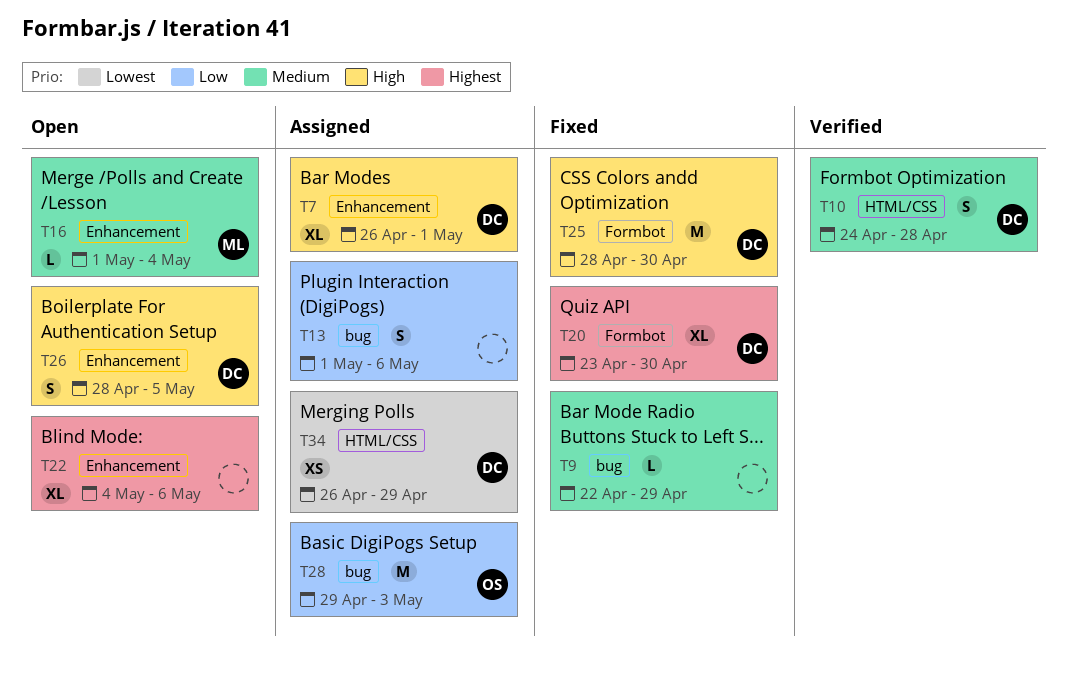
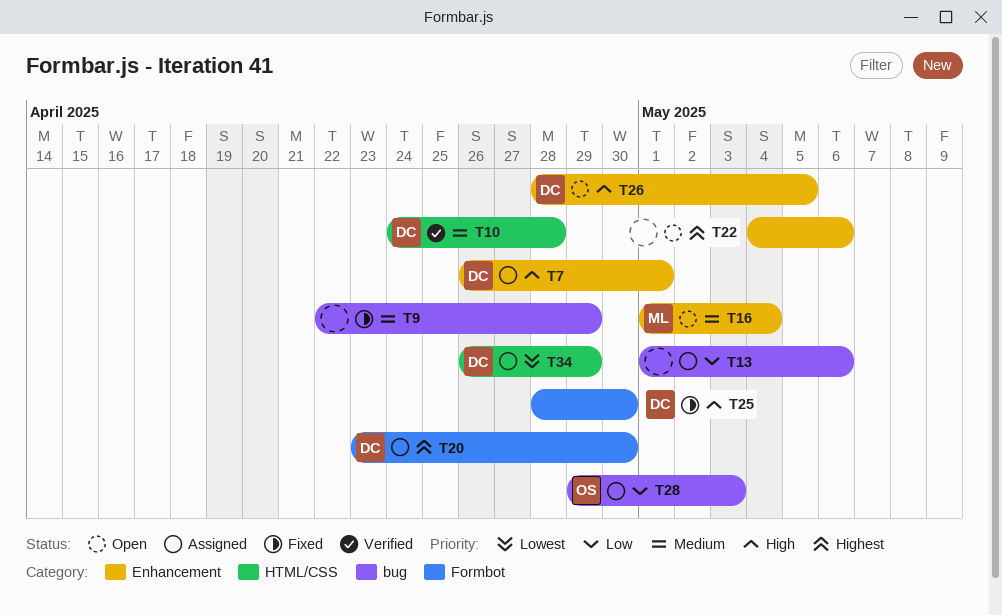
T20, status: Fixed -> Assigned

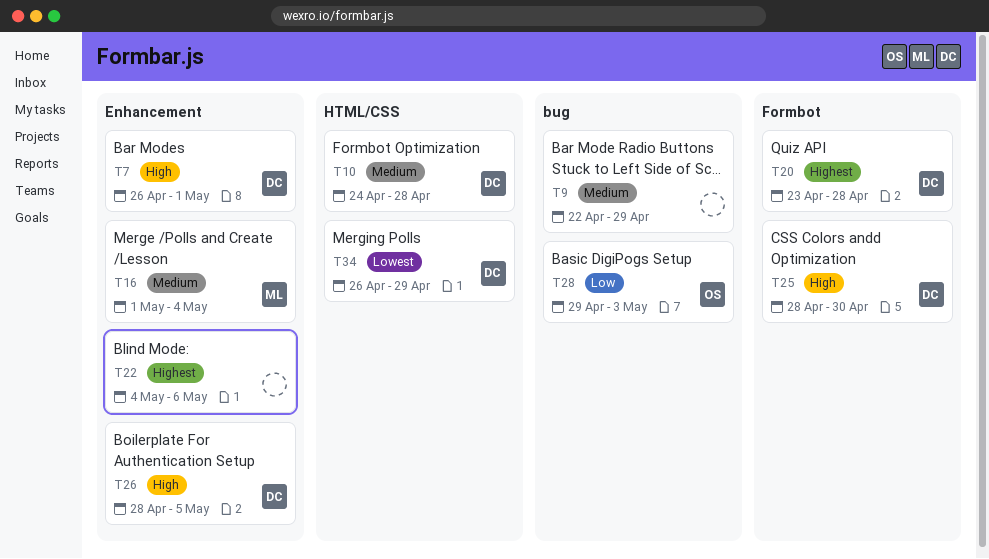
T13: present -> none
T20, due: Apr 30 -> Apr 28

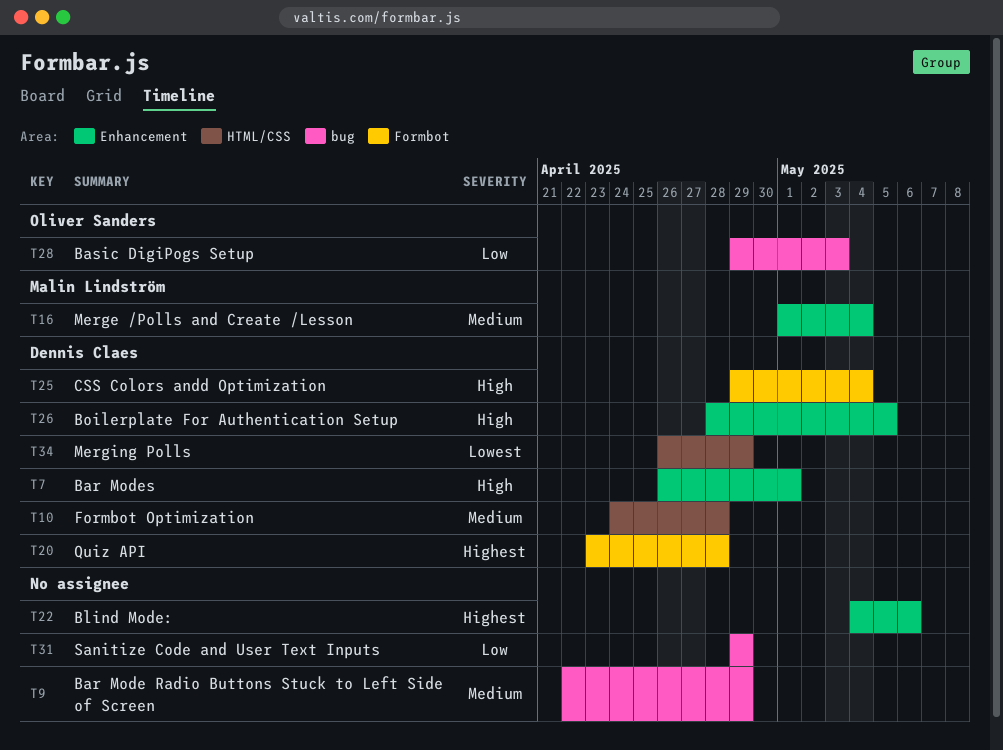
T25, start: Apr 28 -> Apr 29
T25, due: Apr 30 -> May 4
T31: none -> present

